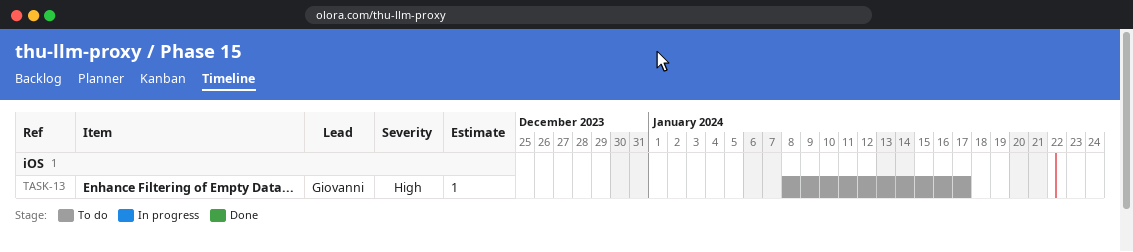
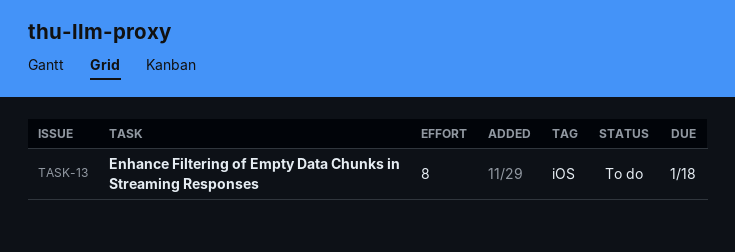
TASK-13, estimate: 1 -> 8
TASK-13, due: Jan 17 -> Jan 18

